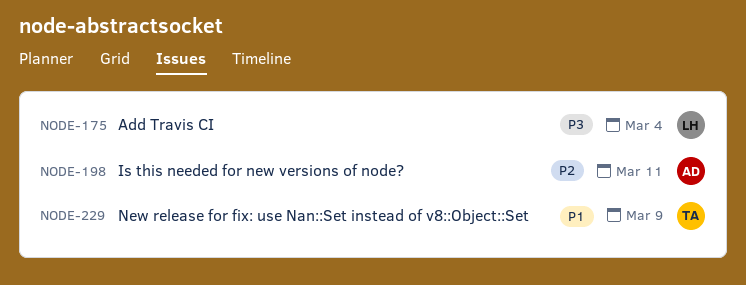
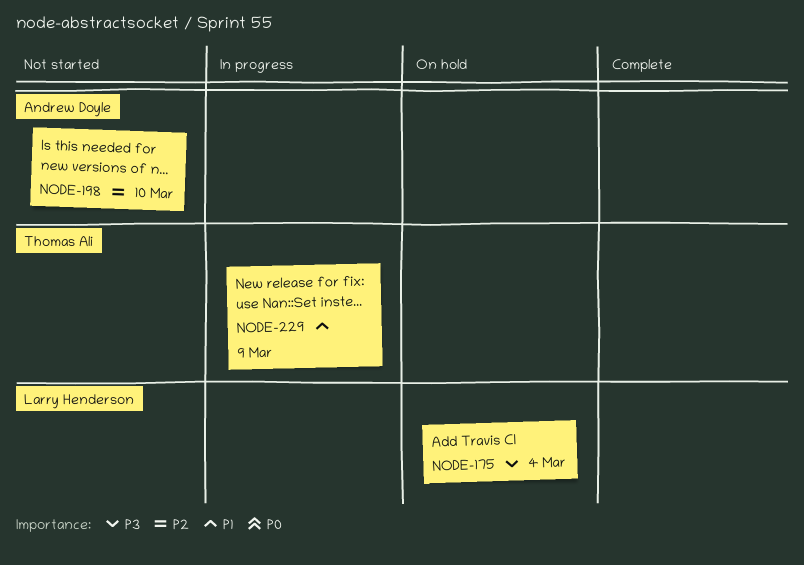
NODE-198, due: Mar 11 -> Mar 10

